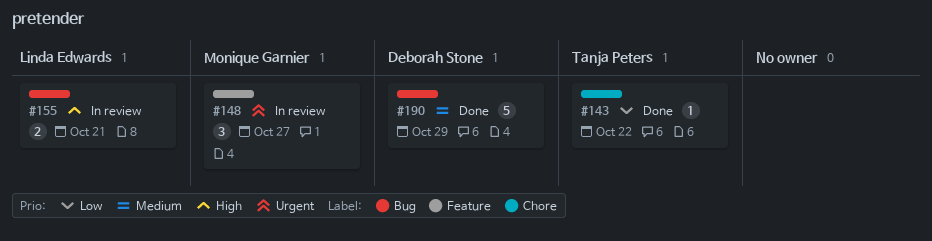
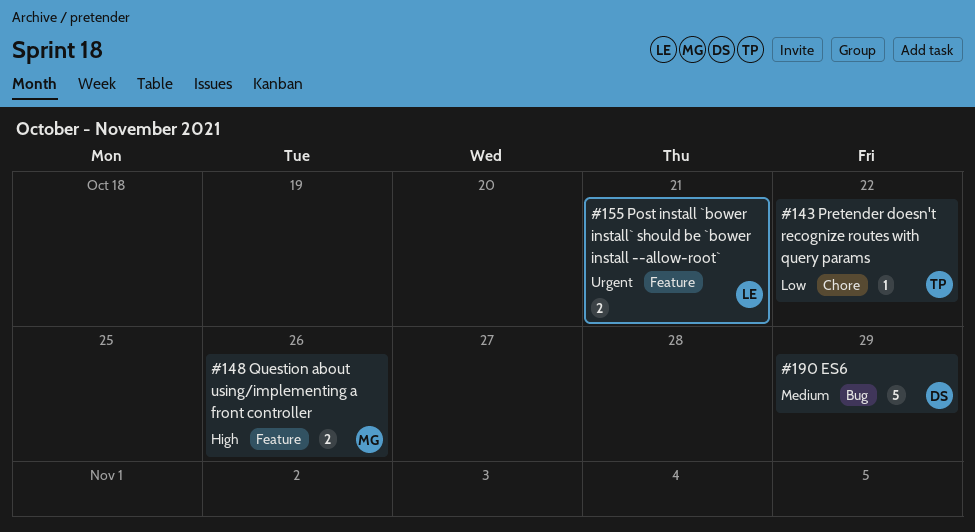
#148, priority: Urgent -> High
#148, estimate: 3 -> 2
#148, due: Oct 27 -> Oct 26
#155, priority: High -> Urgent
#155, label: Bug -> Feature

